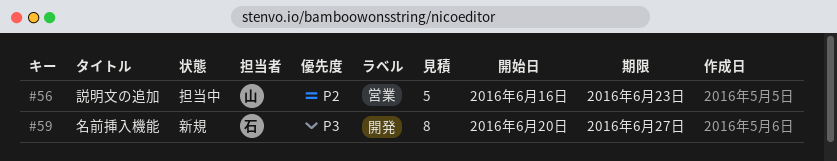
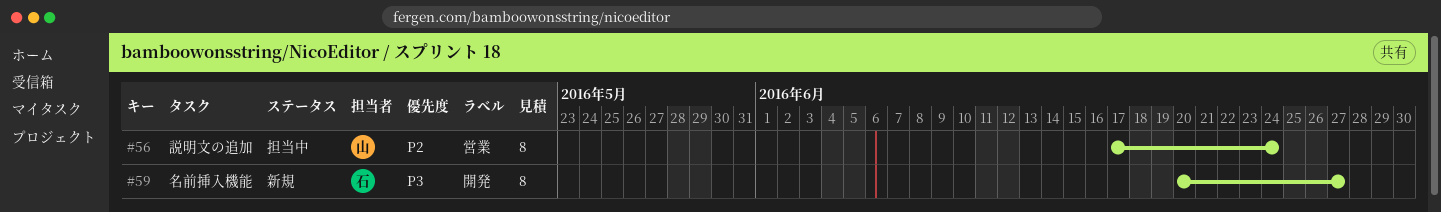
#56, estimate: 5 -> 8
#56, start: Jun 16 -> Jun 17
#56, due: Jun 23 -> Jun 24

